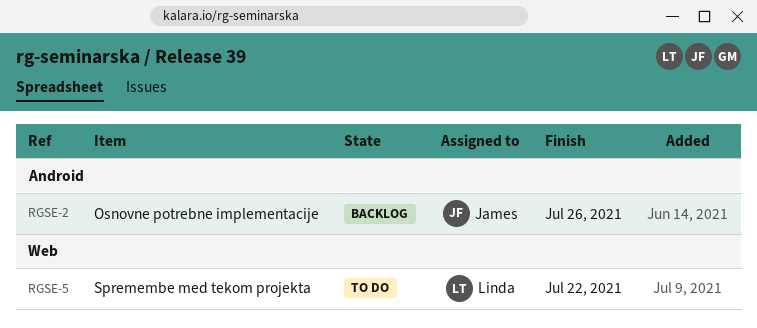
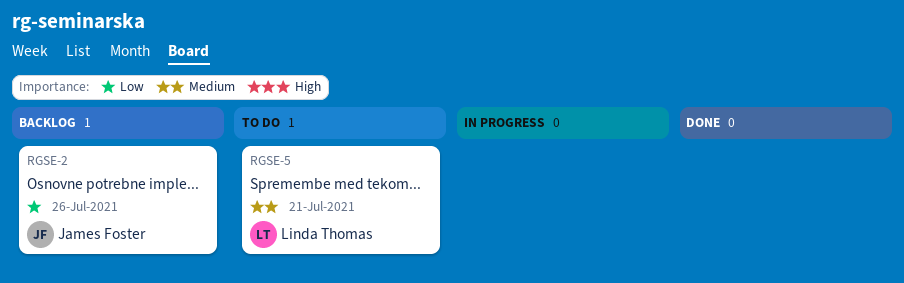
RGSE-5, due: Jul 22 -> Jul 21

